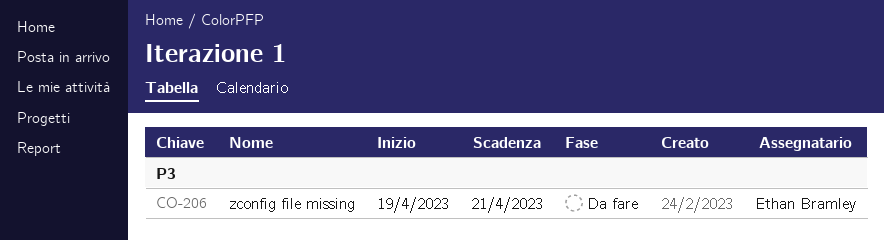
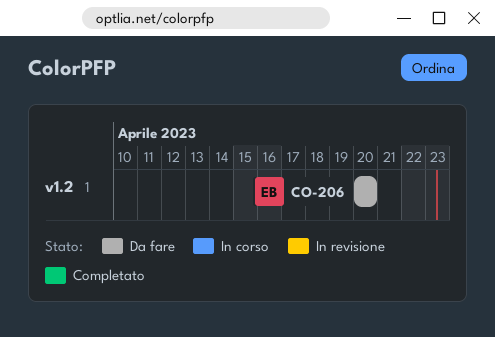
CO-206, start: Apr 19 -> Apr 20
CO-206, due: Apr 21 -> Apr 20

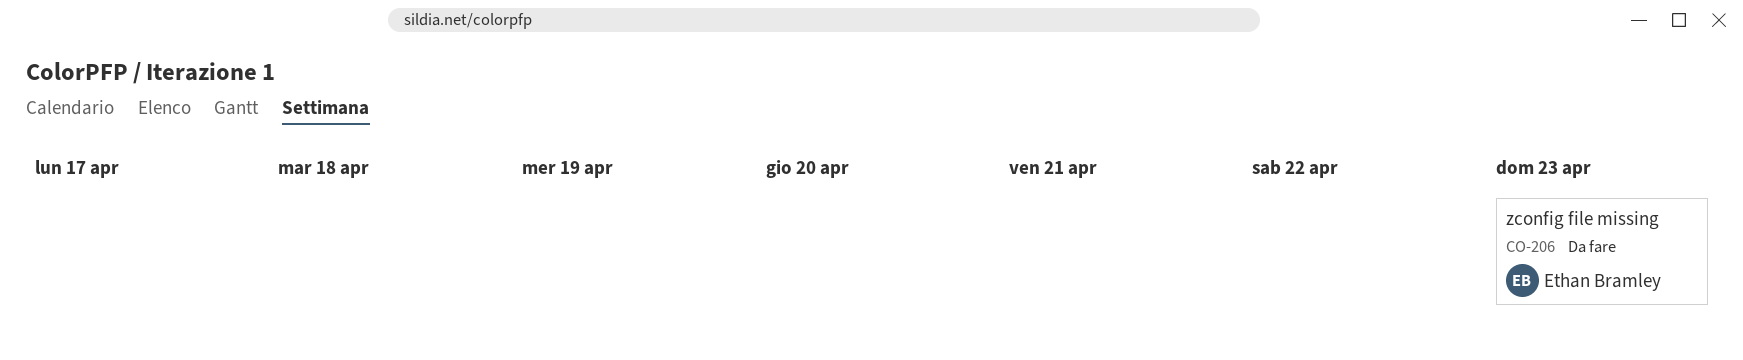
CO-206, due: Apr 20 -> Apr 23

